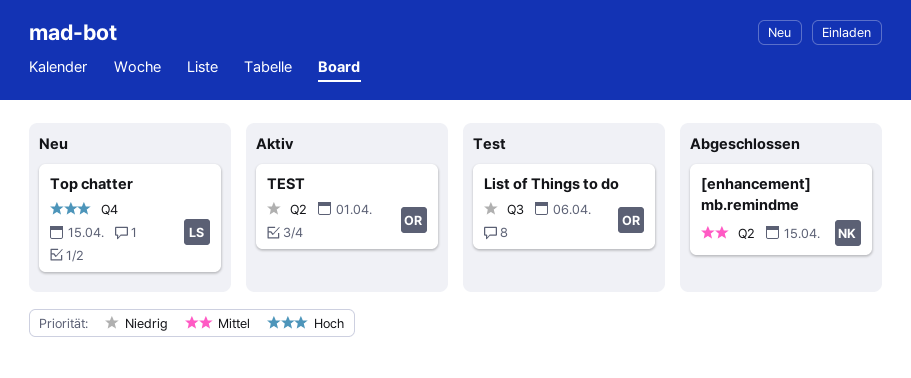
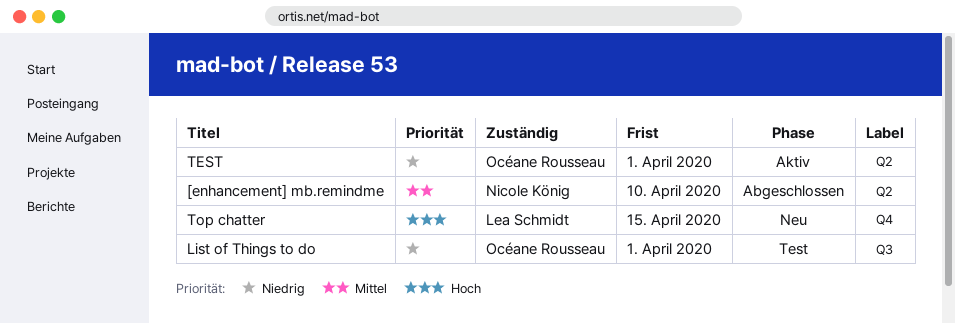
[enhancement] mb.remindme, due: Apr 15 -> Apr 10
List of Things to do, due: Apr 6 -> Apr 1

